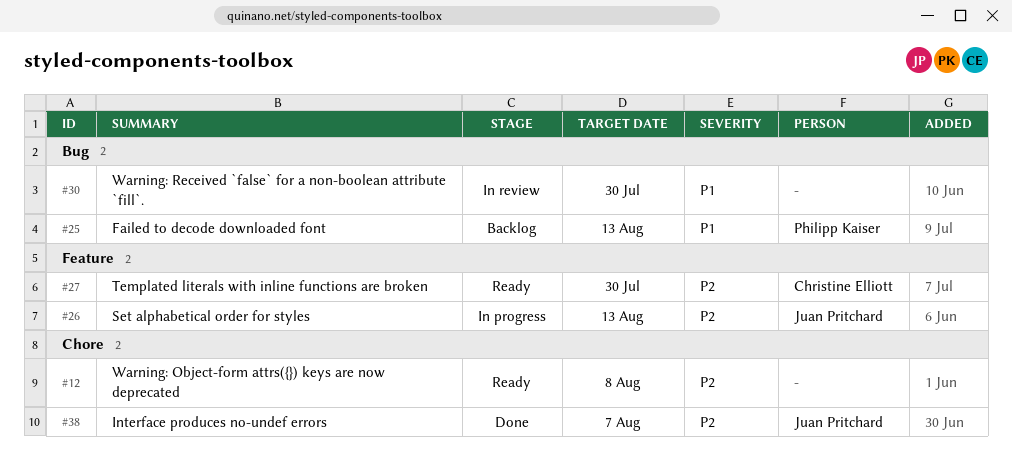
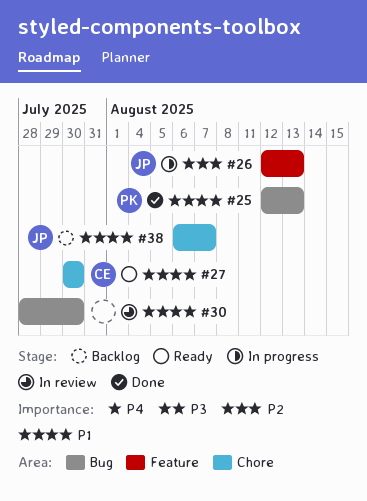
#12: present -> none
#25, status: Backlog -> Done
#27, priority: P2 -> P1
#27, label: Feature -> Chore
#38, status: Done -> Backlog
#38, priority: P2 -> P1

